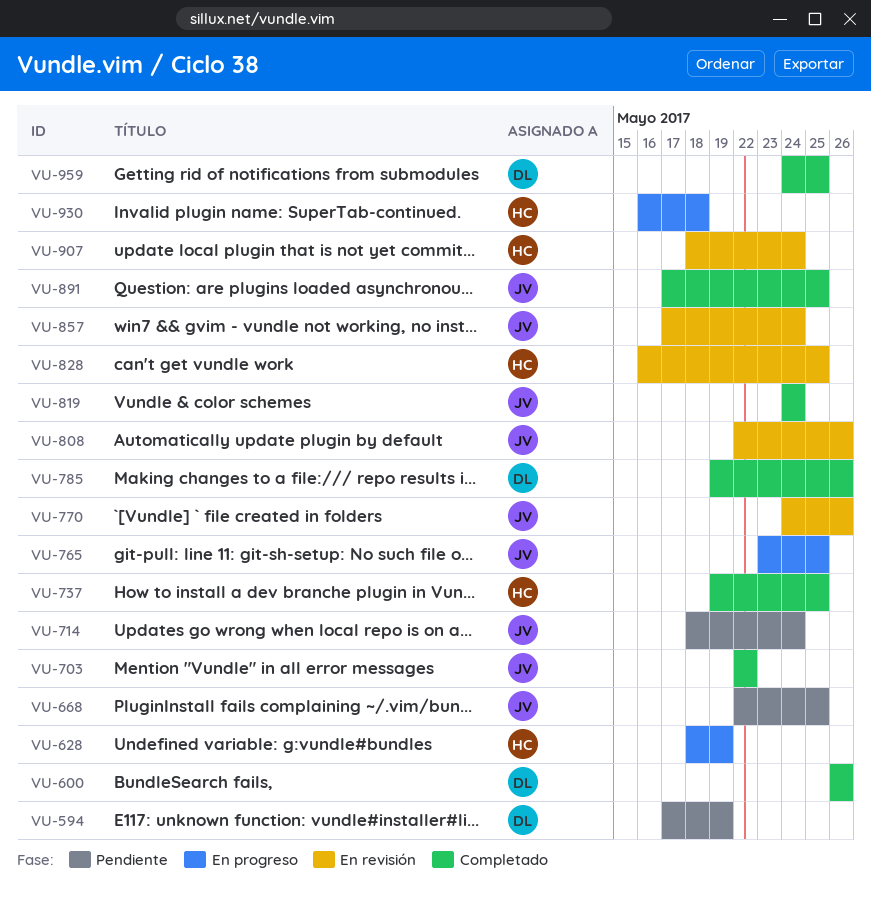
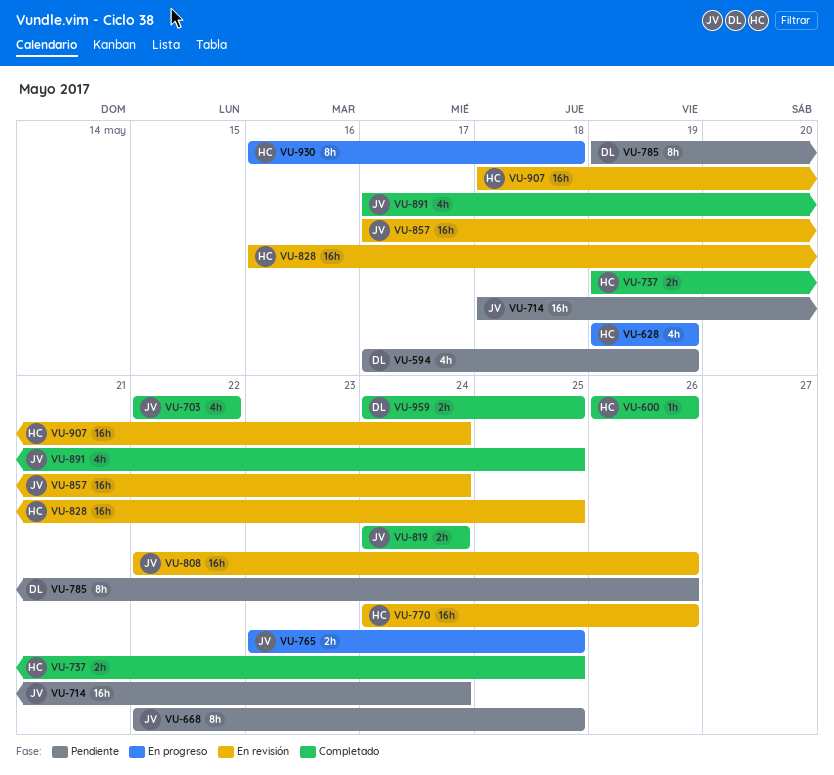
VU-600, owner: DL -> HC
VU-628, start: May 18 -> May 19
VU-770, owner: JV -> HC
VU-785, status: Completado -> Pendiente

